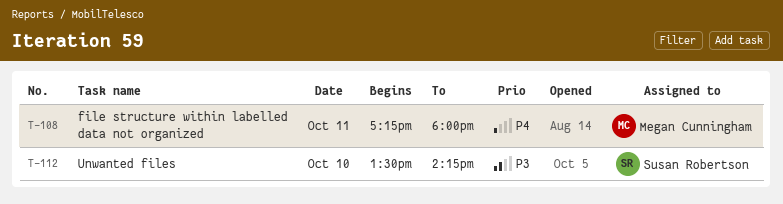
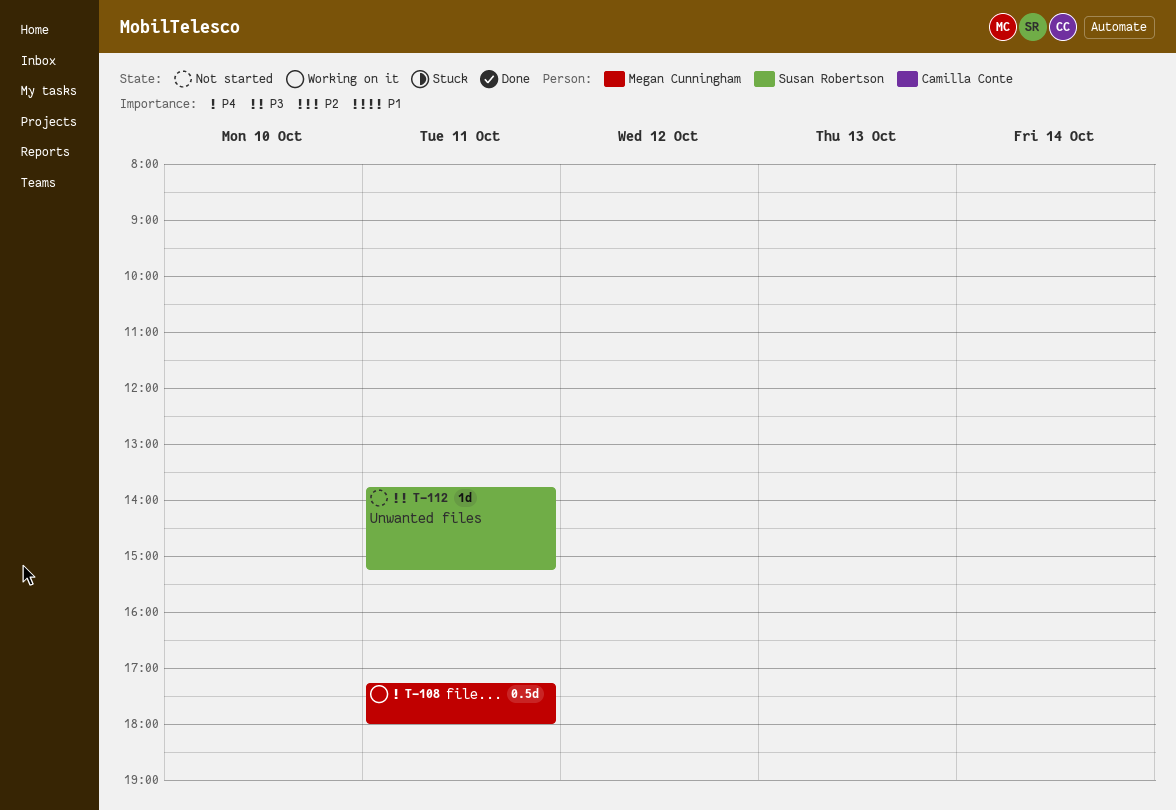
T-112, day: Oct 10 -> Oct 11
T-112, begins: 13:30 -> 13:45
T-112, ends: 14:15 -> 15:15

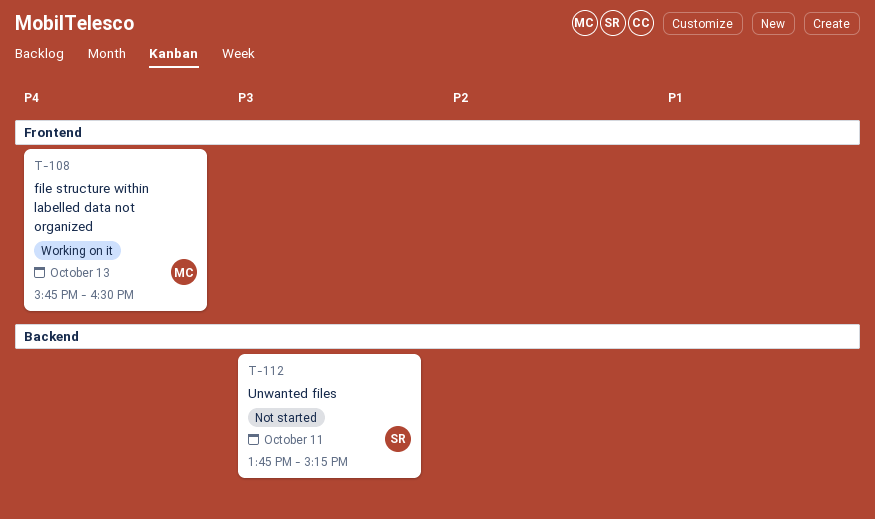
T-108, day: Oct 11 -> Oct 13
T-108, begins: 17:15 -> 15:45
T-108, ends: 18:00 -> 16:30

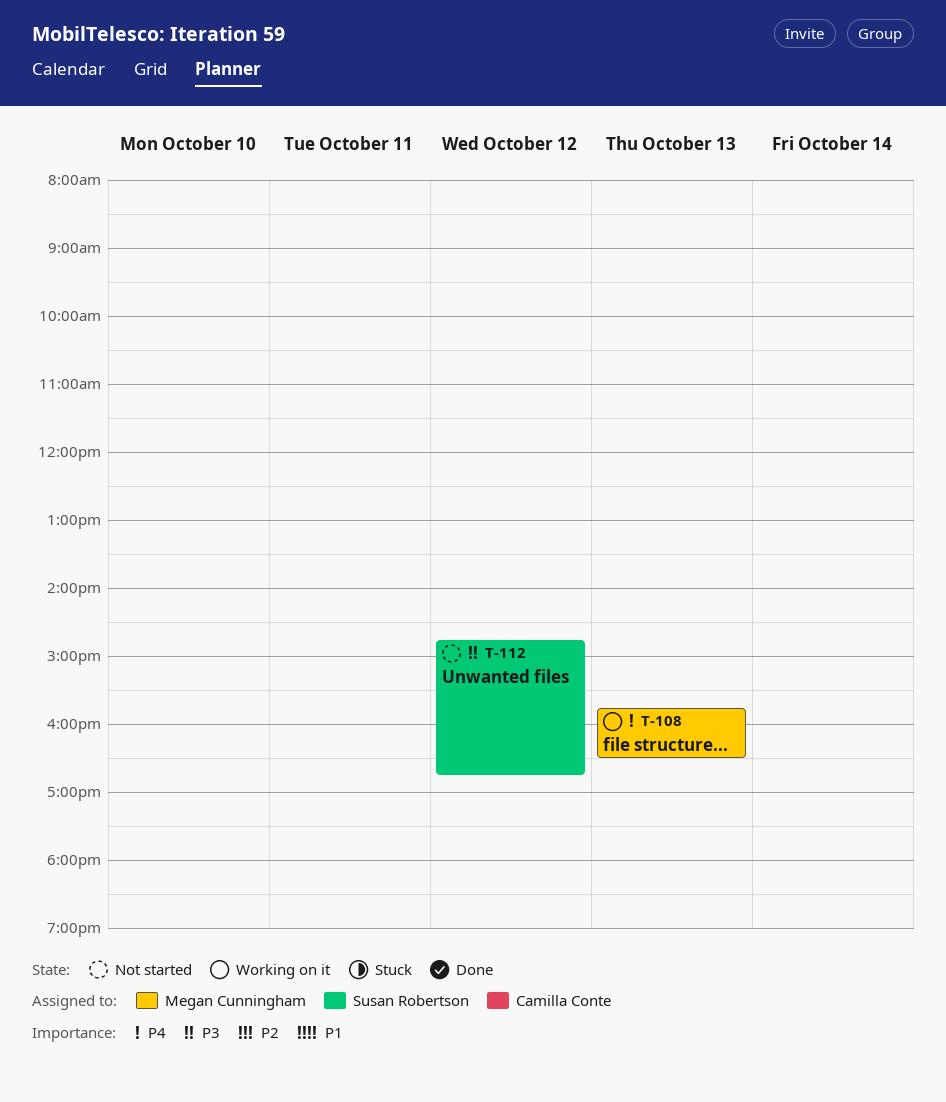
T-112, day: Oct 11 -> Oct 12
T-112, begins: 13:45 -> 14:45
T-112, ends: 15:15 -> 16:45

